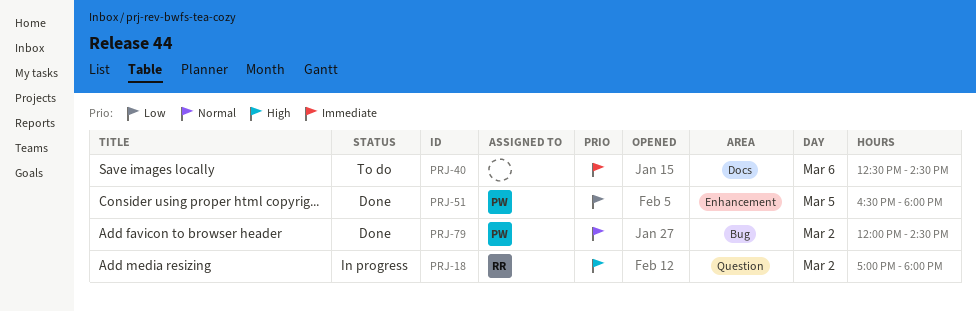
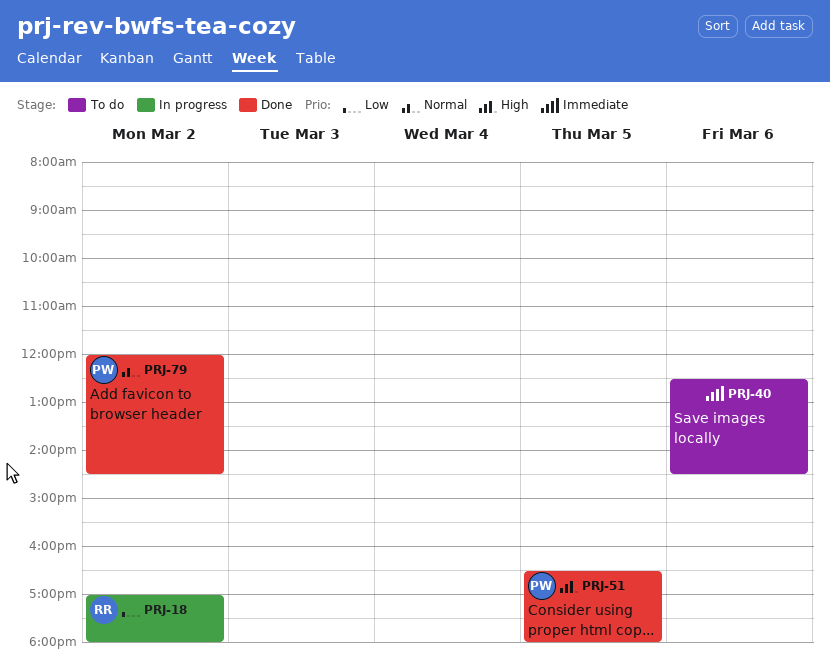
PRJ-18, priority: High -> Low
PRJ-51, priority: Low -> High

